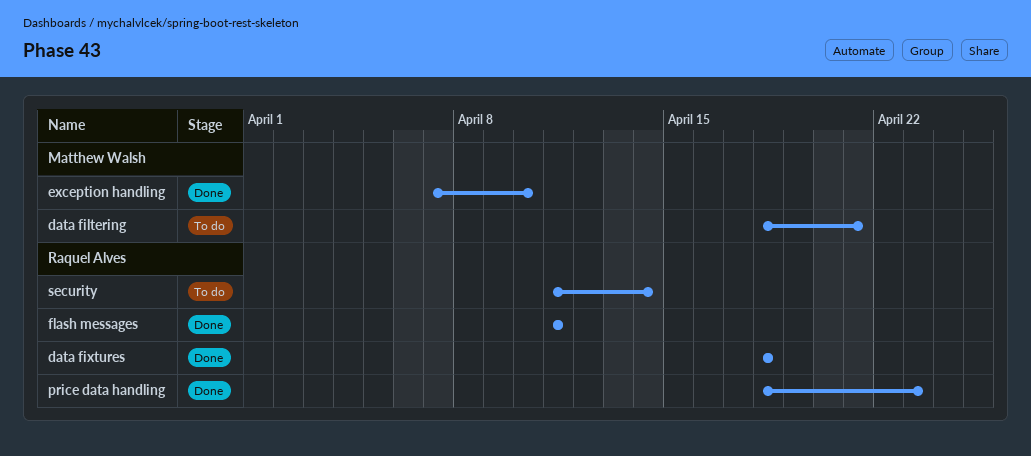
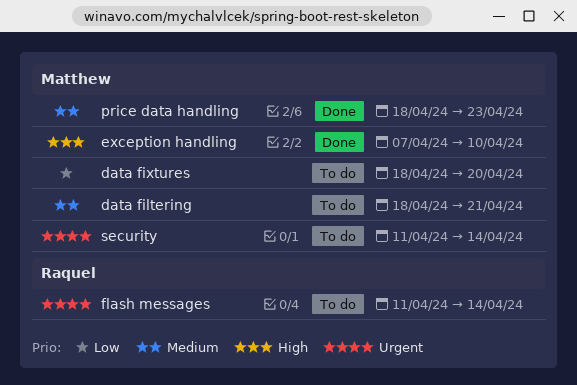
data fixtures, status: Done -> To do
data fixtures, owner: Raquel Alves -> Matthew Walsh
data fixtures, due: Apr 18 -> Apr 20
flash messages, status: Done -> To do
flash messages, due: Apr 11 -> Apr 14
price data handling, owner: Raquel Alves -> Matthew Walsh
security, owner: Raquel Alves -> Matthew Walsh

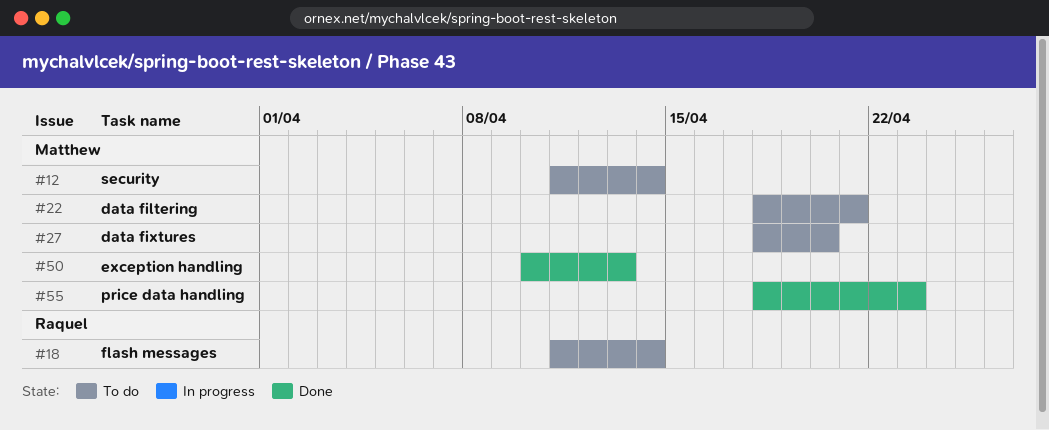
exception handling, start: Apr 7 -> Apr 10
exception handling, due: Apr 10 -> Apr 13

